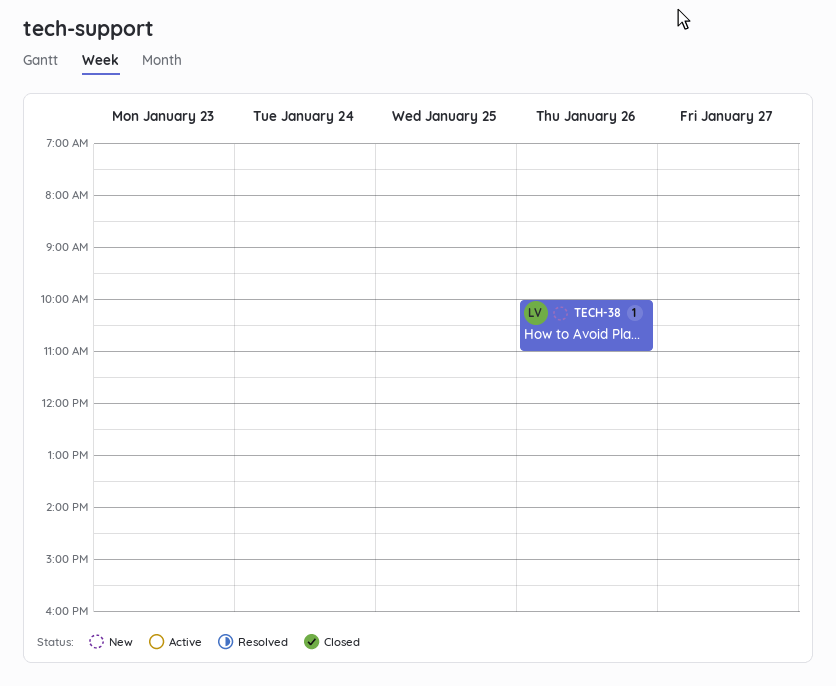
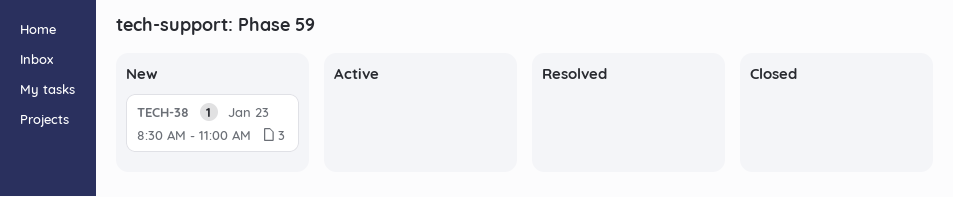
TECH-38, day: Jan 26 -> Jan 23
TECH-38, begins: 10:00 -> 08:30

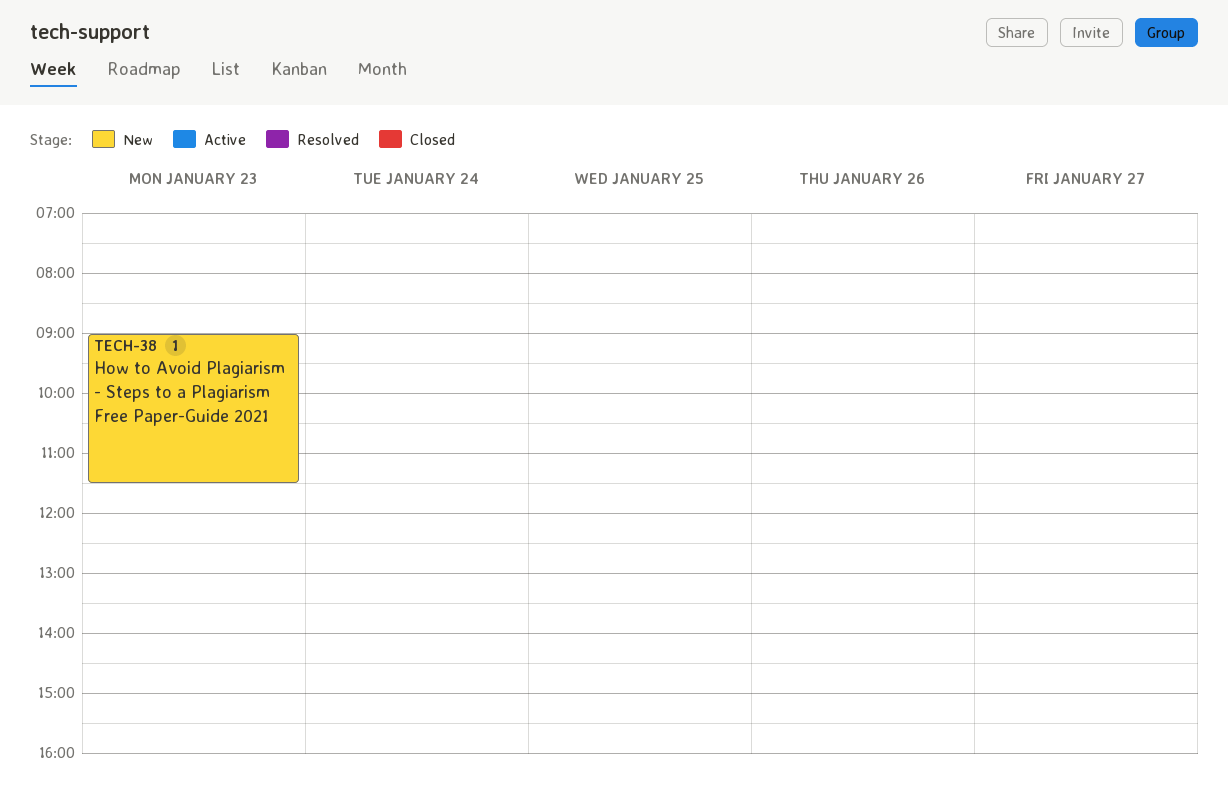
TECH-38, begins: 08:30 -> 09:00
TECH-38, ends: 11:00 -> 11:30

